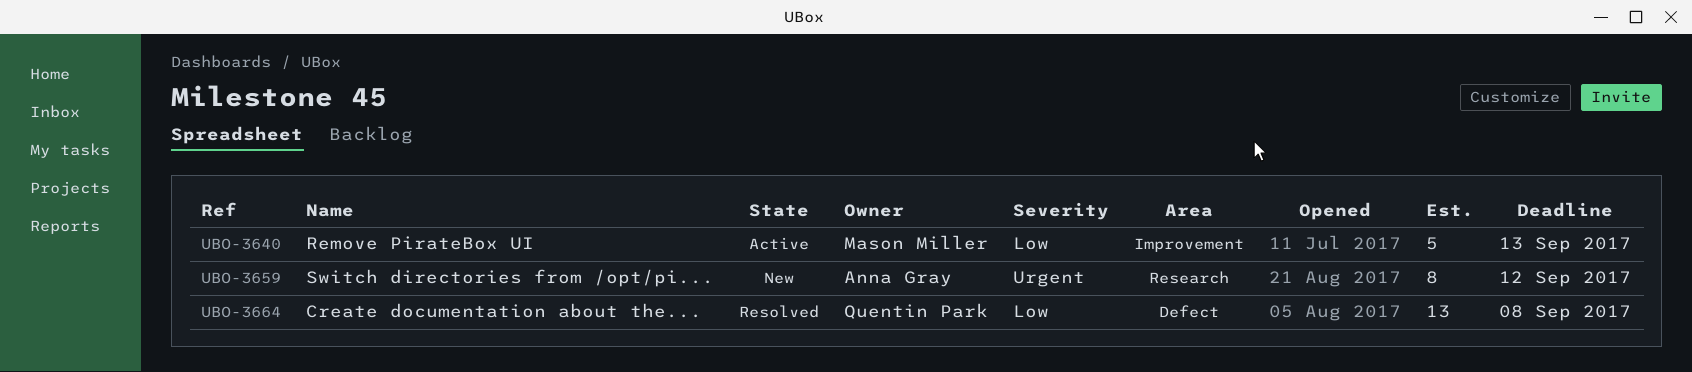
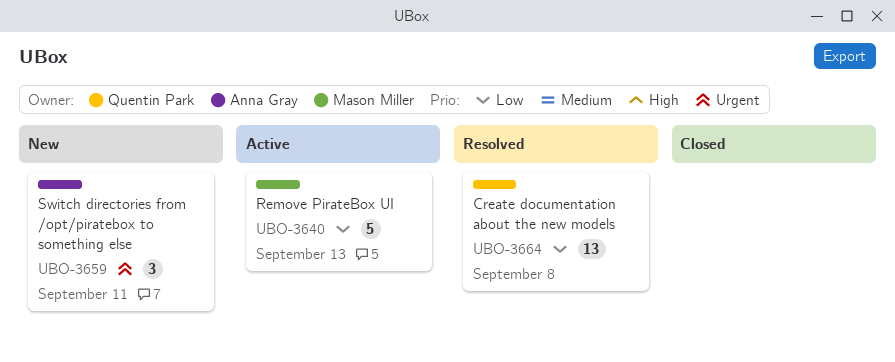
UBO-3659, estimate: 8 -> 3
UBO-3659, due: Sep 12 -> Sep 11

